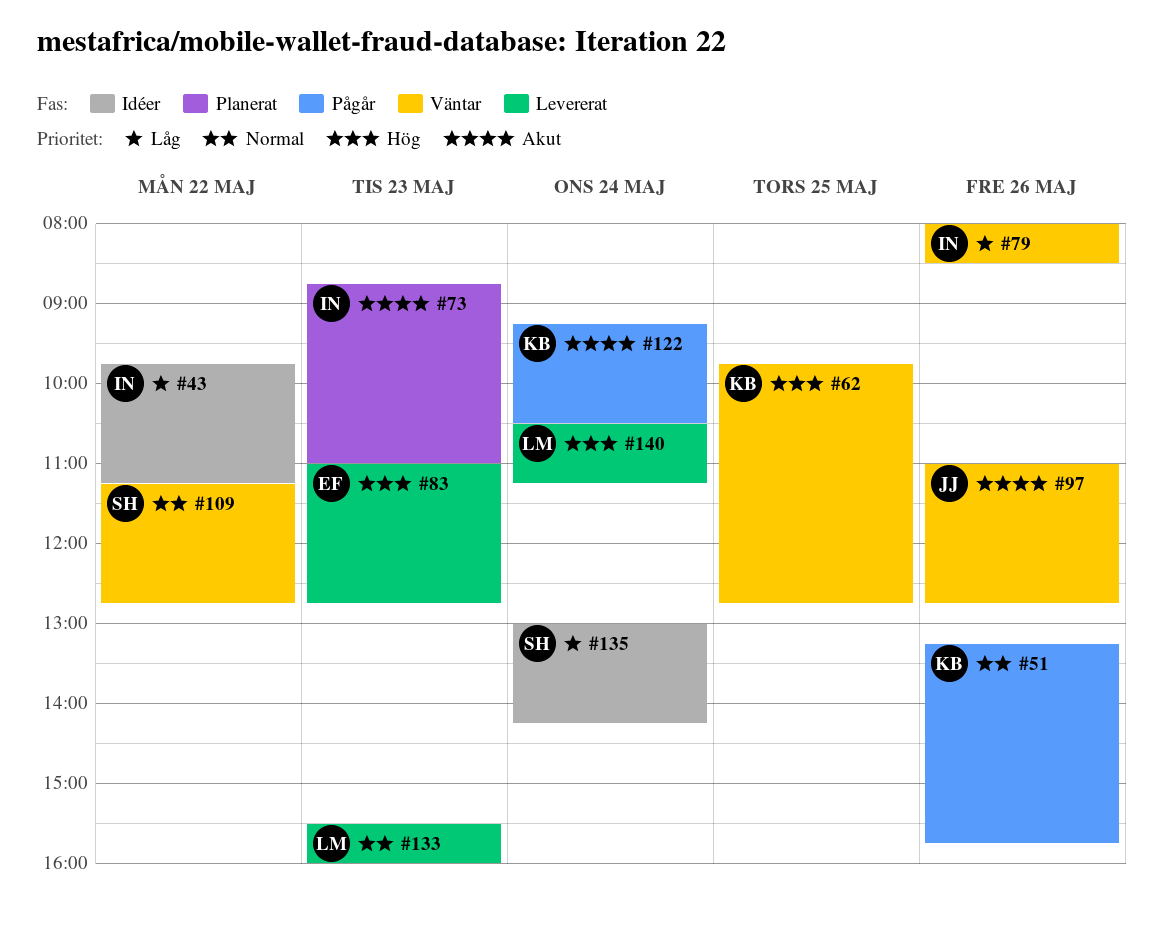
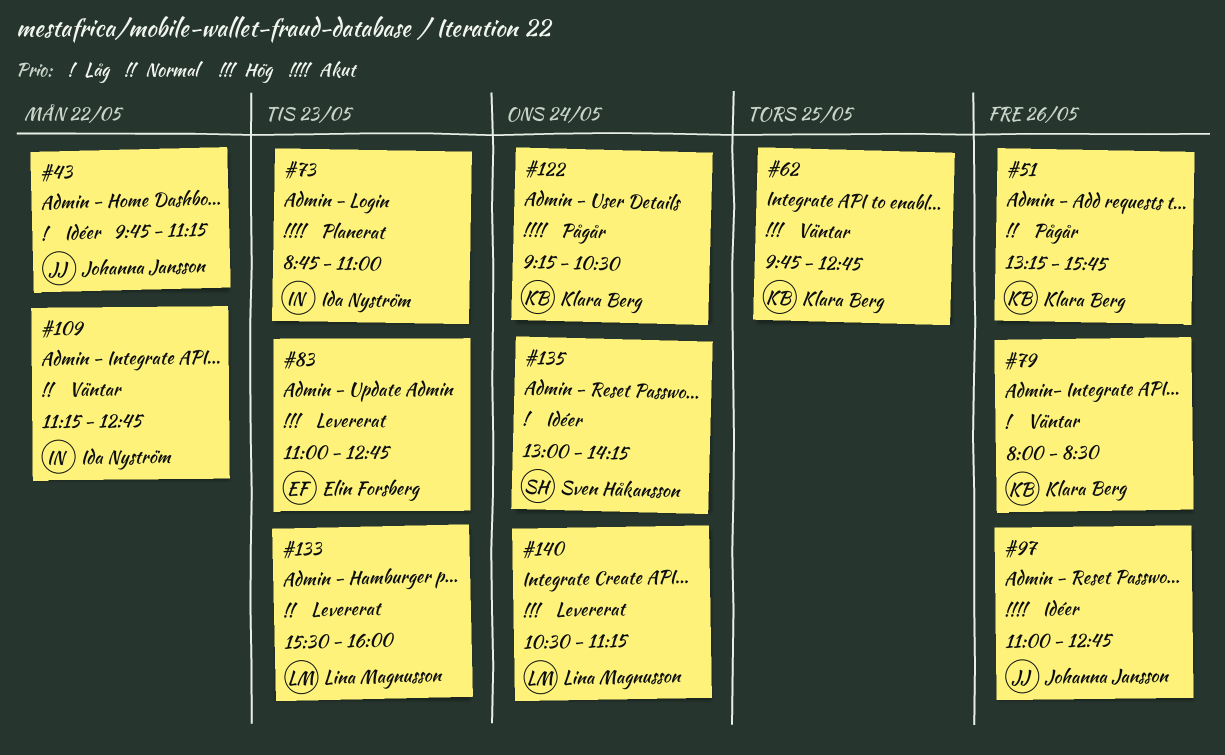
#43, owner: Ida Nyström -> Johanna Jansson
#79, owner: Ida Nyström -> Klara Berg
#97, status: Väntar -> Idéer
#109, owner: Sven Håkansson -> Ida Nyström

